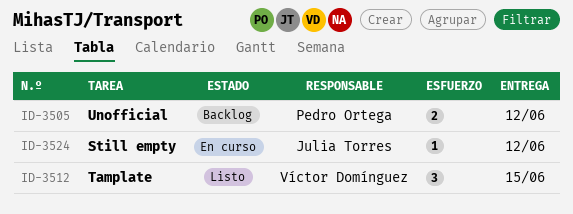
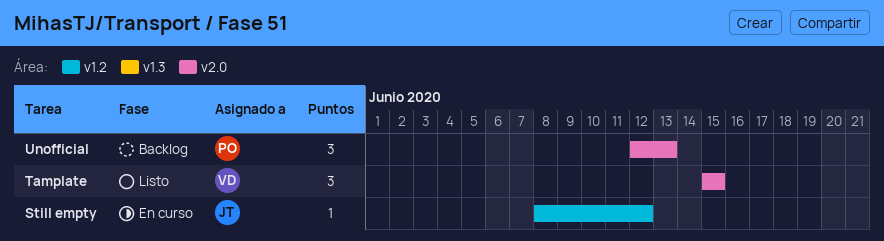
Unofficial, estimate: 2 -> 3
Unofficial, due: Jun 12 -> Jun 13

